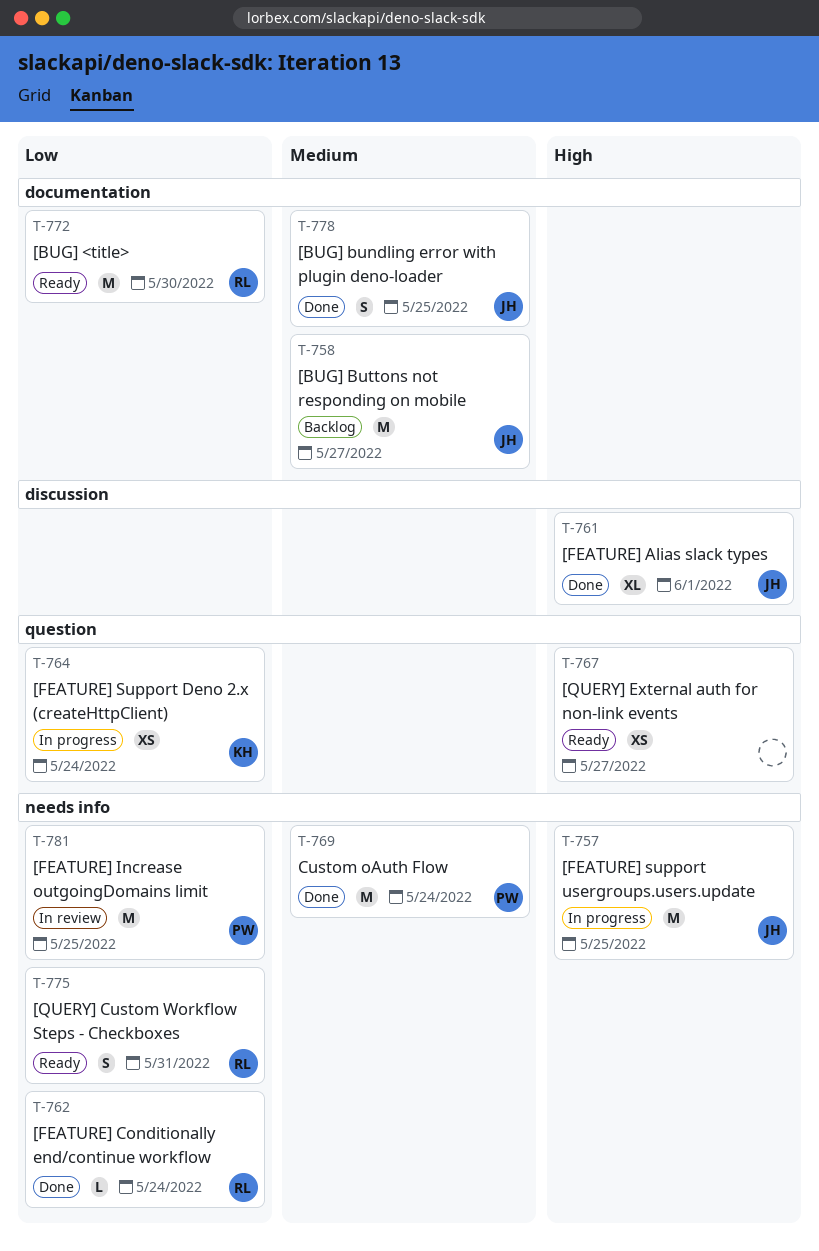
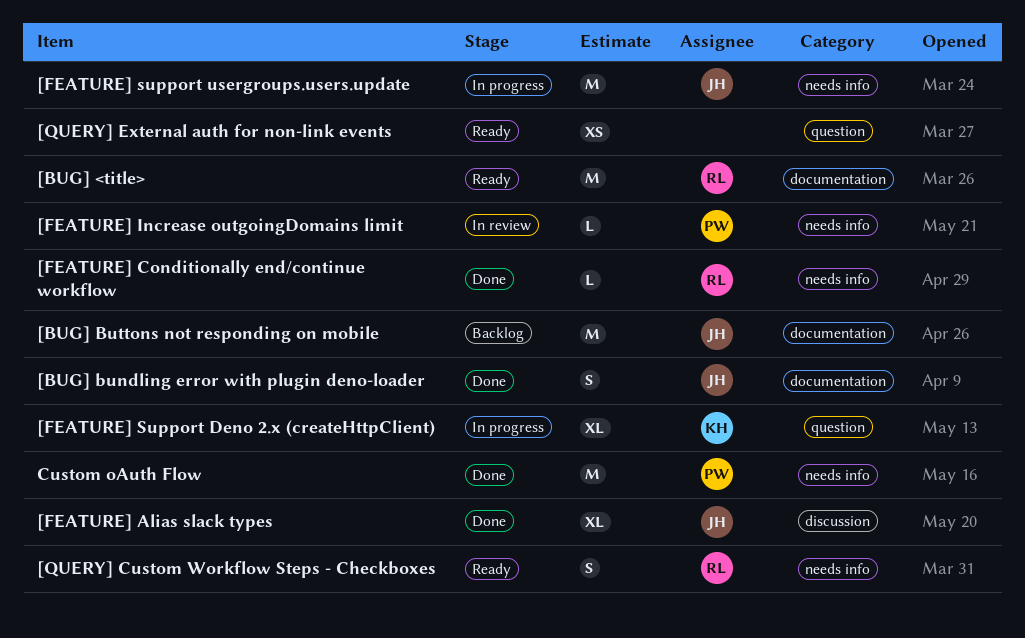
[FEATURE] Increase outgoingDomains limit, estimate: M -> L
[FEATURE] Support Deno 2.x (createHttpClient), estimate: XS -> XL

